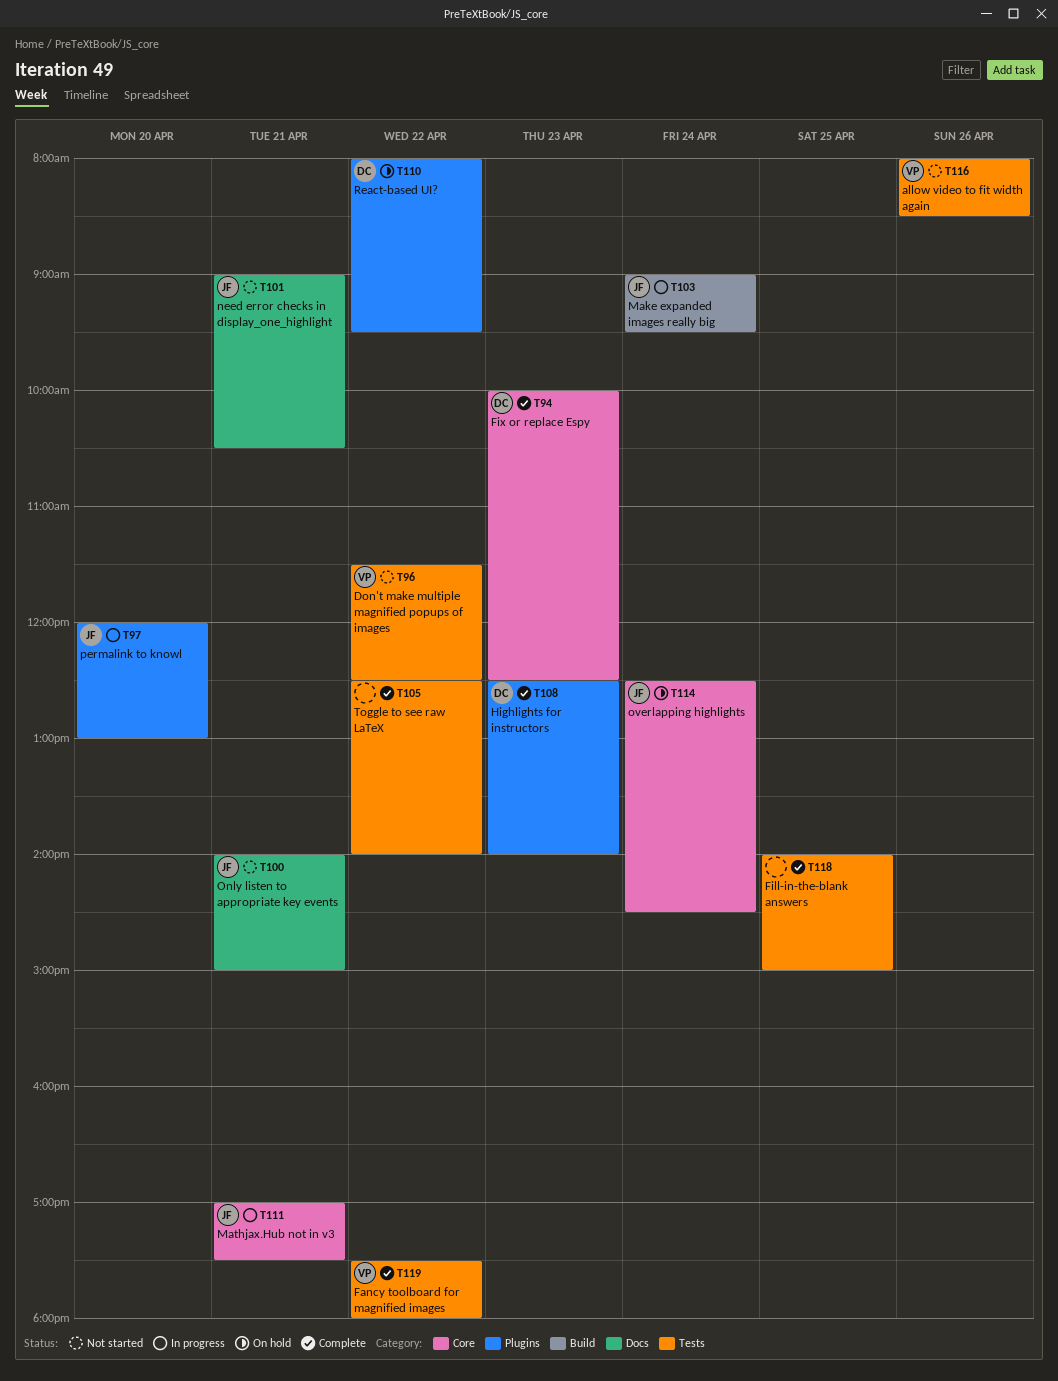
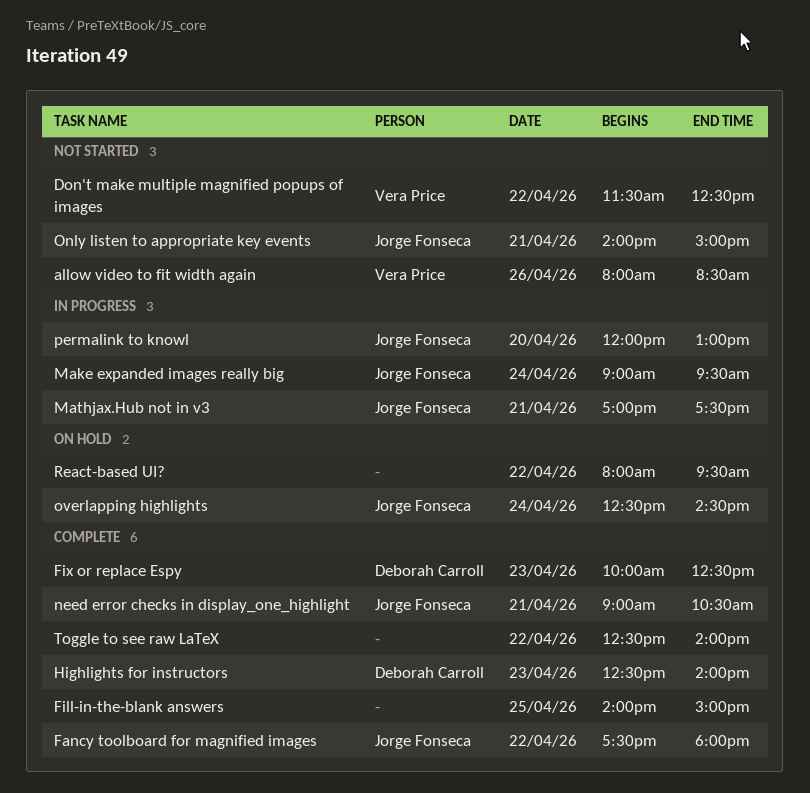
Fancy toolboard for magnified images, owner: Vera Price -> Jorge Fonseca
need error checks in display_one_highlight, status: Not started -> Complete
React-based UI?, owner: Deborah Carroll -> none

